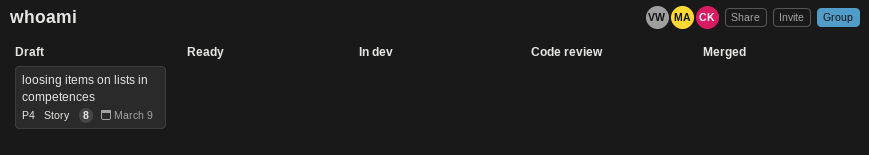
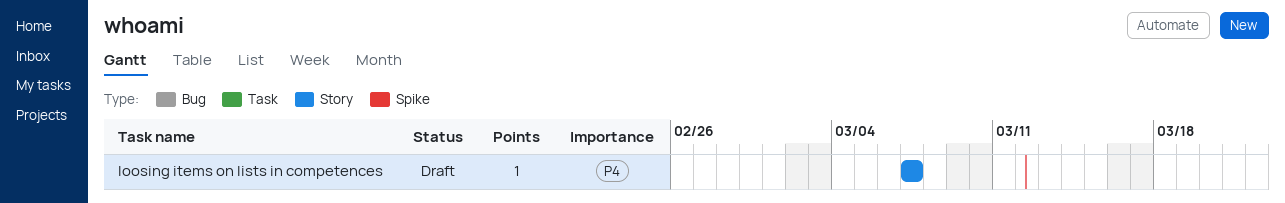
loosing items on lists in competences, estimate: 8 -> 1
loosing items on lists in competences, due: Mar 9 -> Mar 7

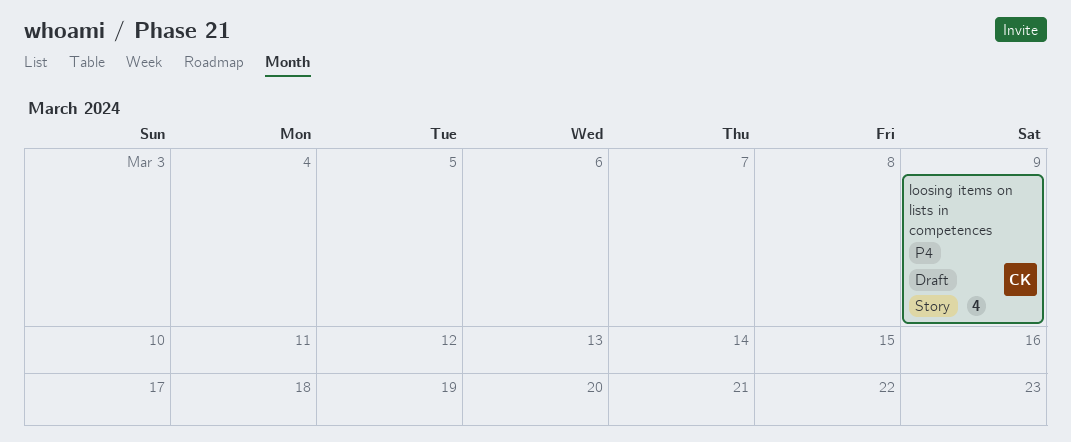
loosing items on lists in competences, estimate: 1 -> 4
loosing items on lists in competences, due: Mar 7 -> Mar 9

